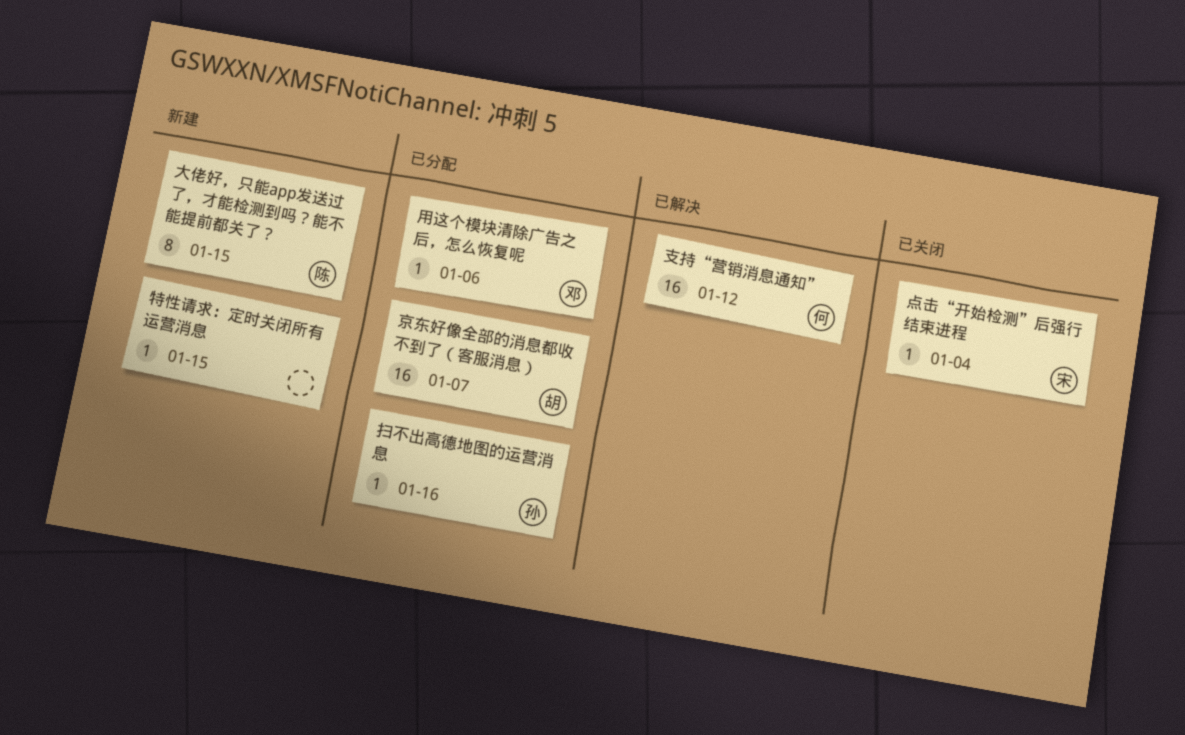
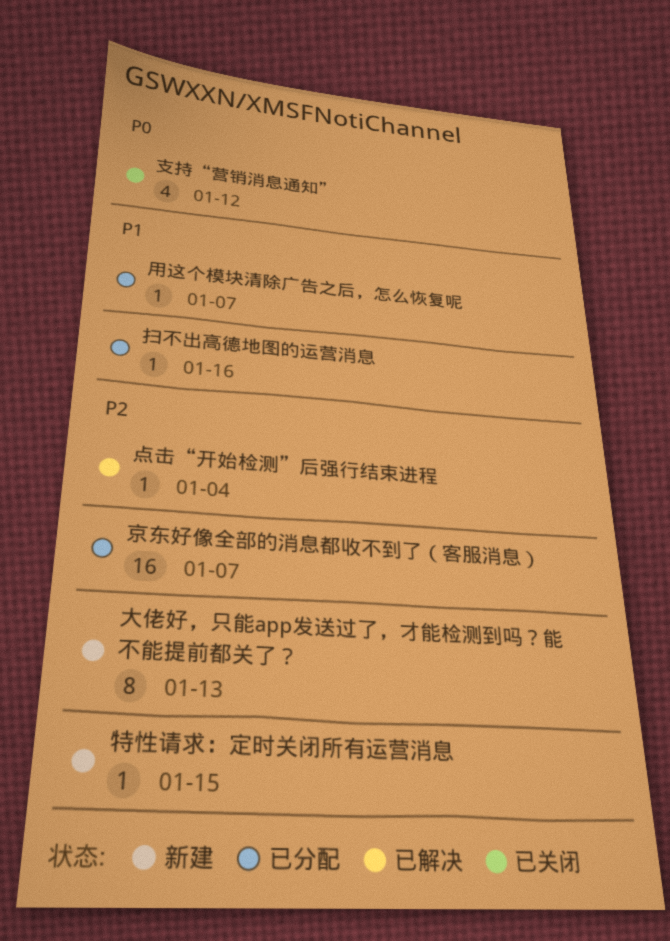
大佬好，只能app发送过了，才能检测到吗？能不能提前都关了？, due: Jan 15 -> Jan 13
支持“营销消息通知”, status: 已解决 -> 已关闭
支持“营销消息通知”, estimate: 16 -> 4
点击“开始检测”后强行结束进程, status: 已关闭 -> 已解决
用这个模块清除广告之后，怎么恢复呢, due: Jan 6 -> Jan 7

